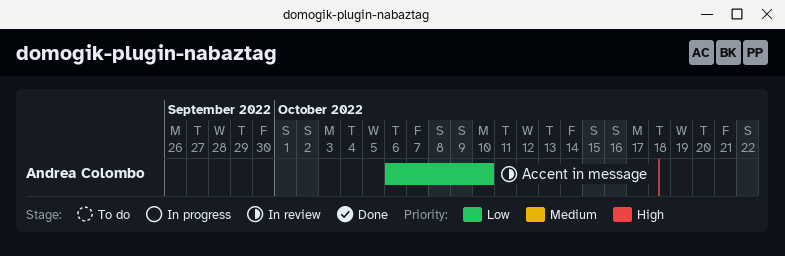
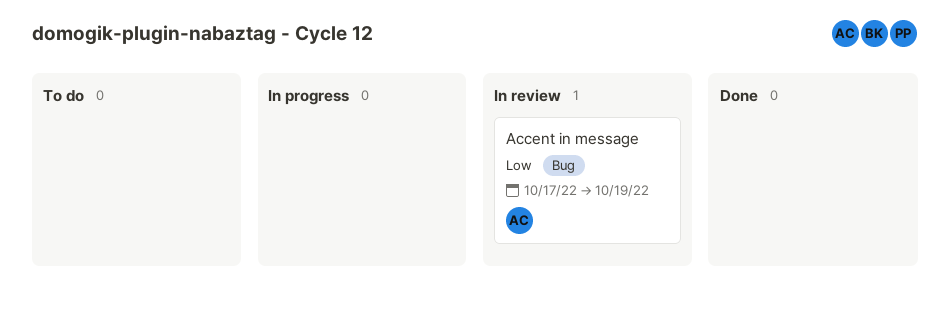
Accent in message, start: Oct 6 -> Oct 17
Accent in message, due: Oct 10 -> Oct 19

